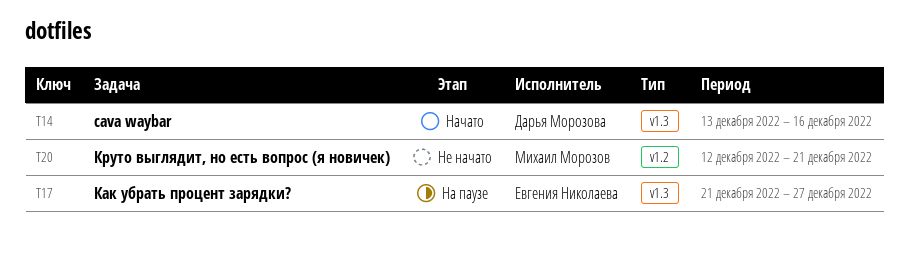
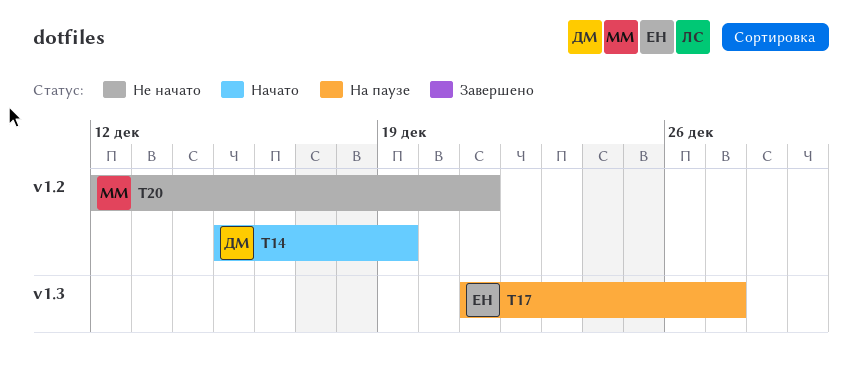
T14, label: v1.3 -> v1.2
T14, start: Dec 13 -> Dec 15
T14, due: Dec 16 -> Dec 19

